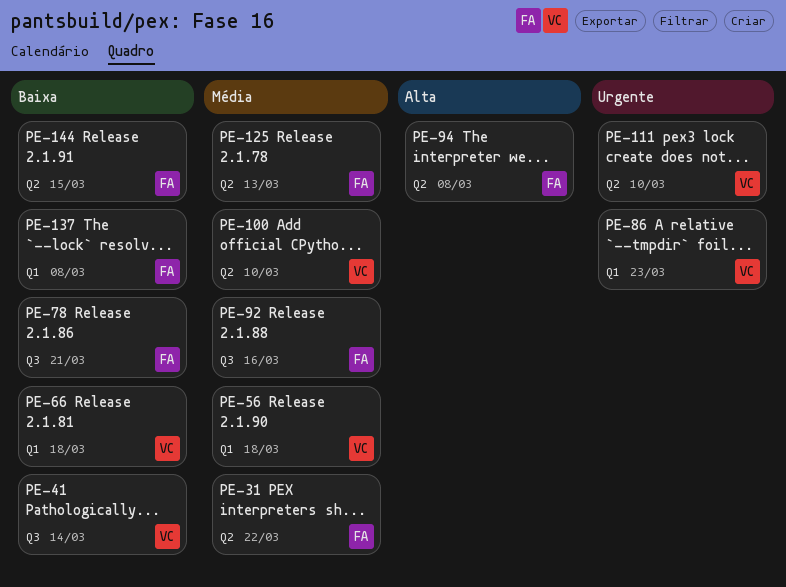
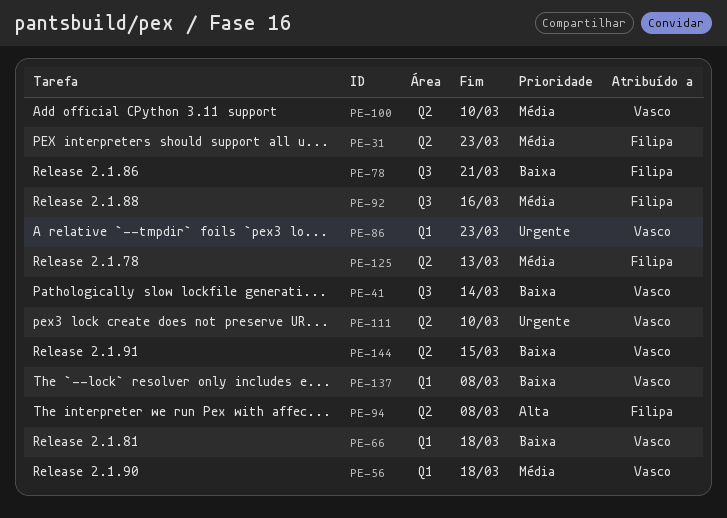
PE-31, due: Mar 22 -> Mar 23
PE-137, owner: Filipa -> Vasco
PE-144, owner: Filipa -> Vasco

